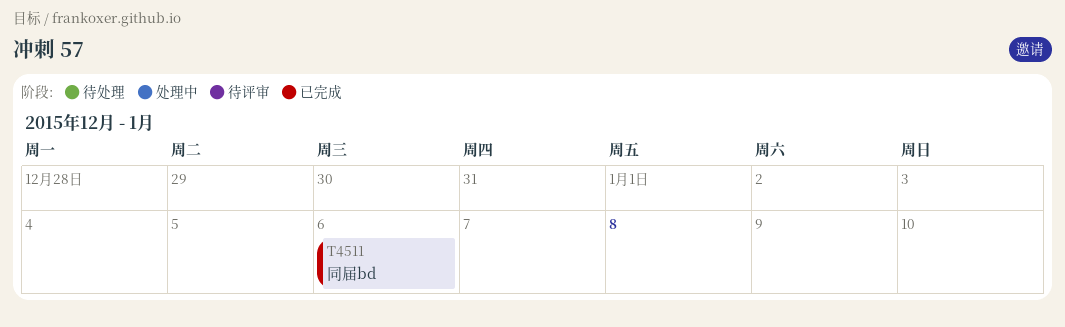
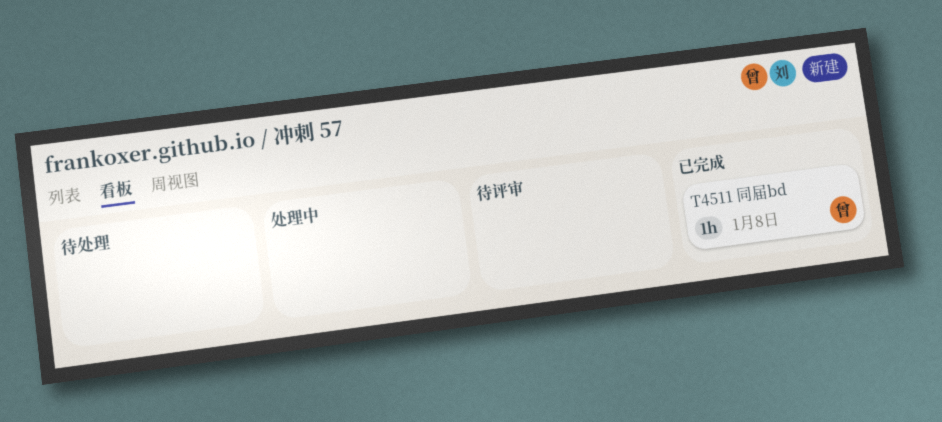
T4511, due: Jan 6 -> Jan 8

